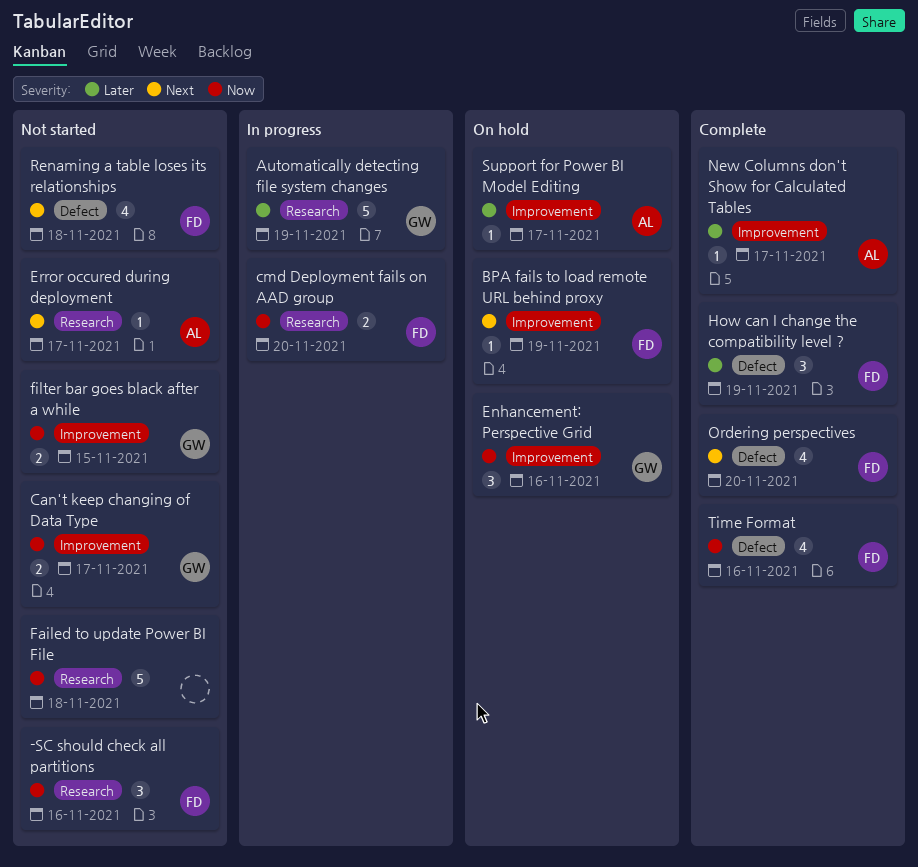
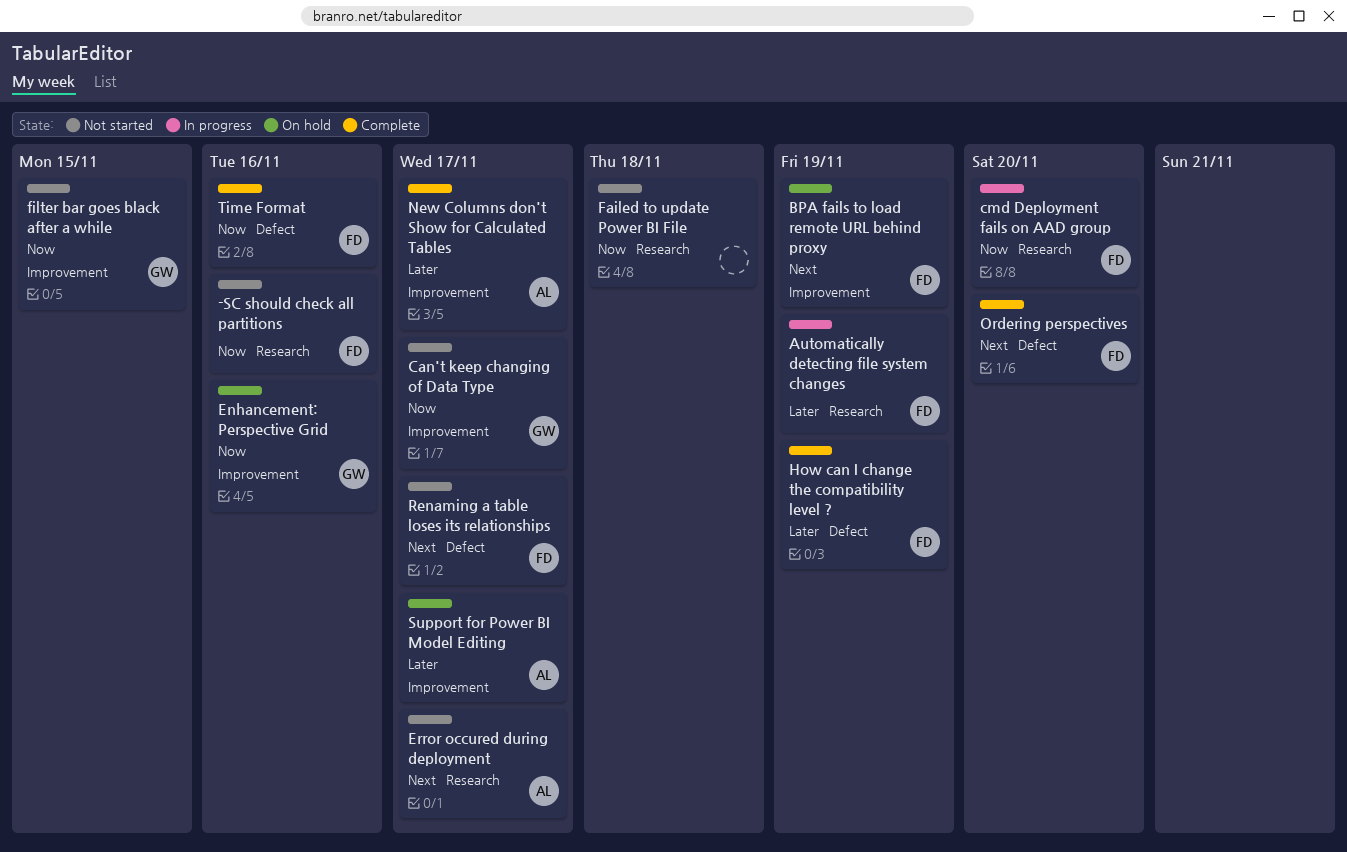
Automatically detecting file system changes, owner: GW -> FD
Renaming a table loses its relationships, due: Nov 18 -> Nov 17

